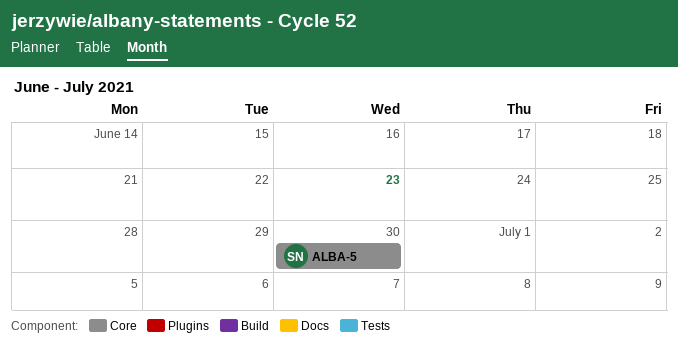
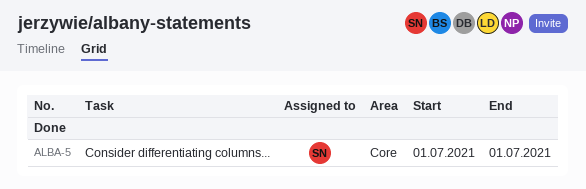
ALBA-5, start: Jun 30 -> Jul 1
ALBA-5, due: Jun 30 -> Jul 1

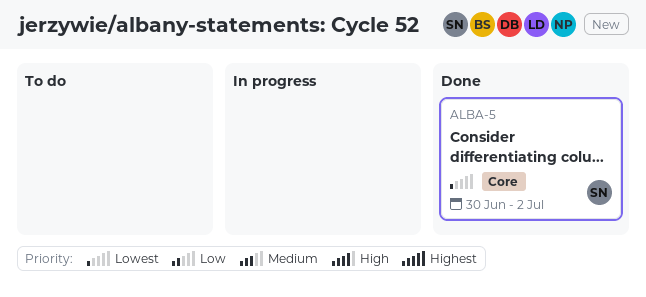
ALBA-5, start: Jul 1 -> Jun 30
ALBA-5, due: Jul 1 -> Jul 2

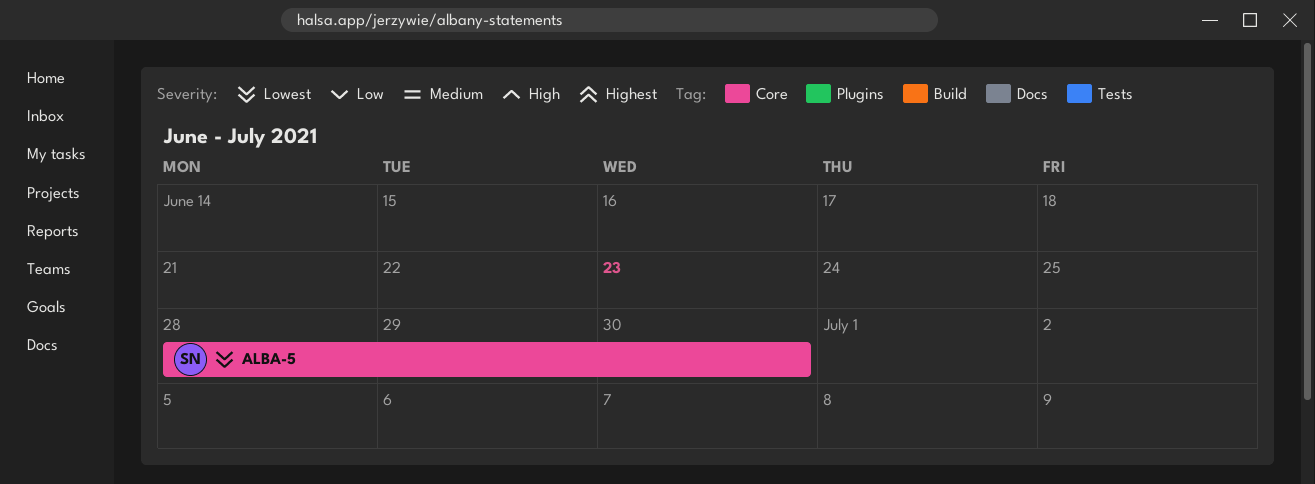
ALBA-5, start: Jun 30 -> Jun 28
ALBA-5, due: Jul 2 -> Jun 30

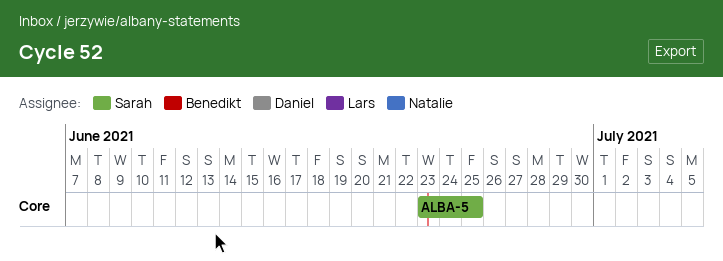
ALBA-5, start: Jun 28 -> Jun 23
ALBA-5, due: Jun 30 -> Jun 25

